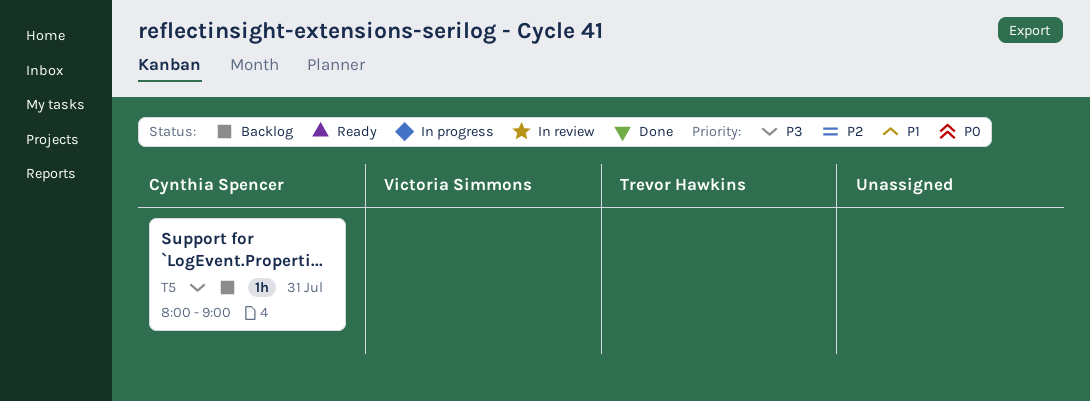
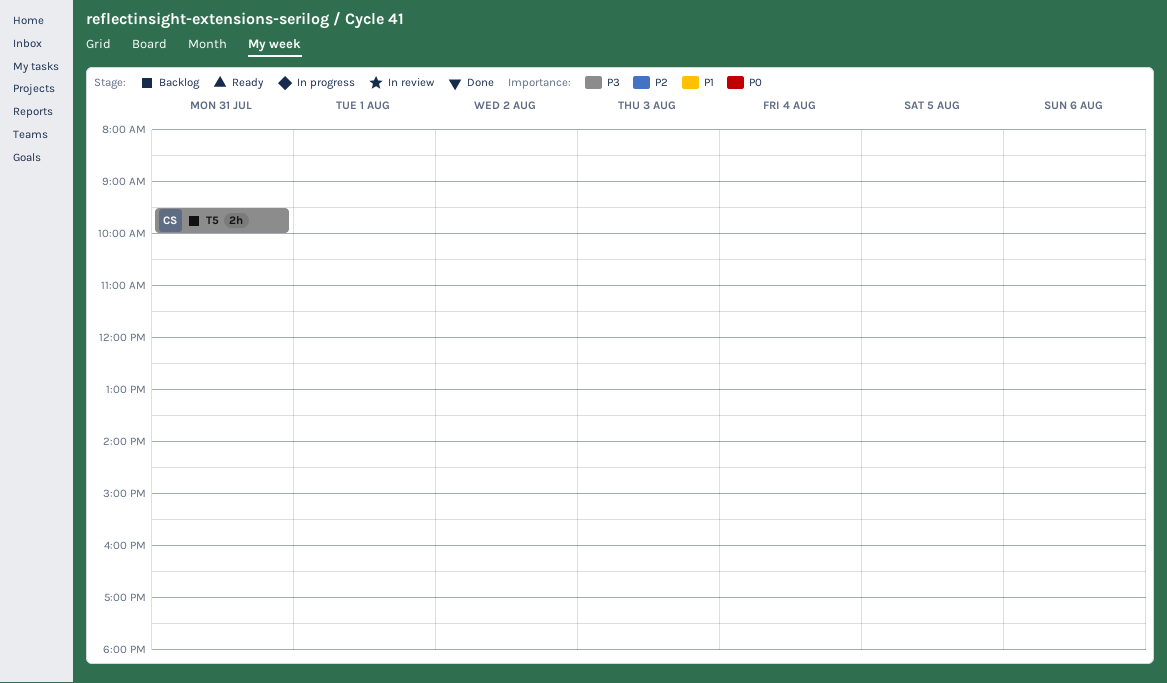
T5, estimate: 1h -> 2h
T5, begins: 08:00 -> 09:30
T5, ends: 09:00 -> 10:00

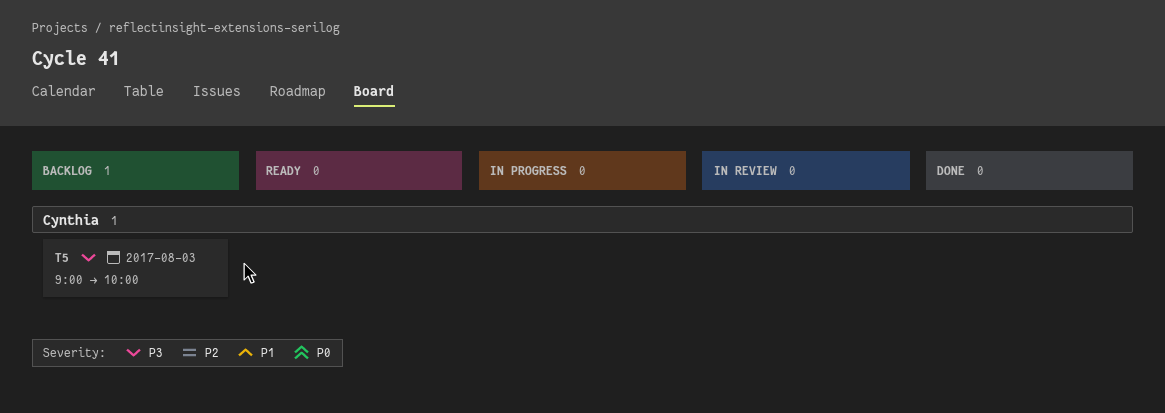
T5, day: Jul 31 -> Aug 3
T5, begins: 09:30 -> 09:00

